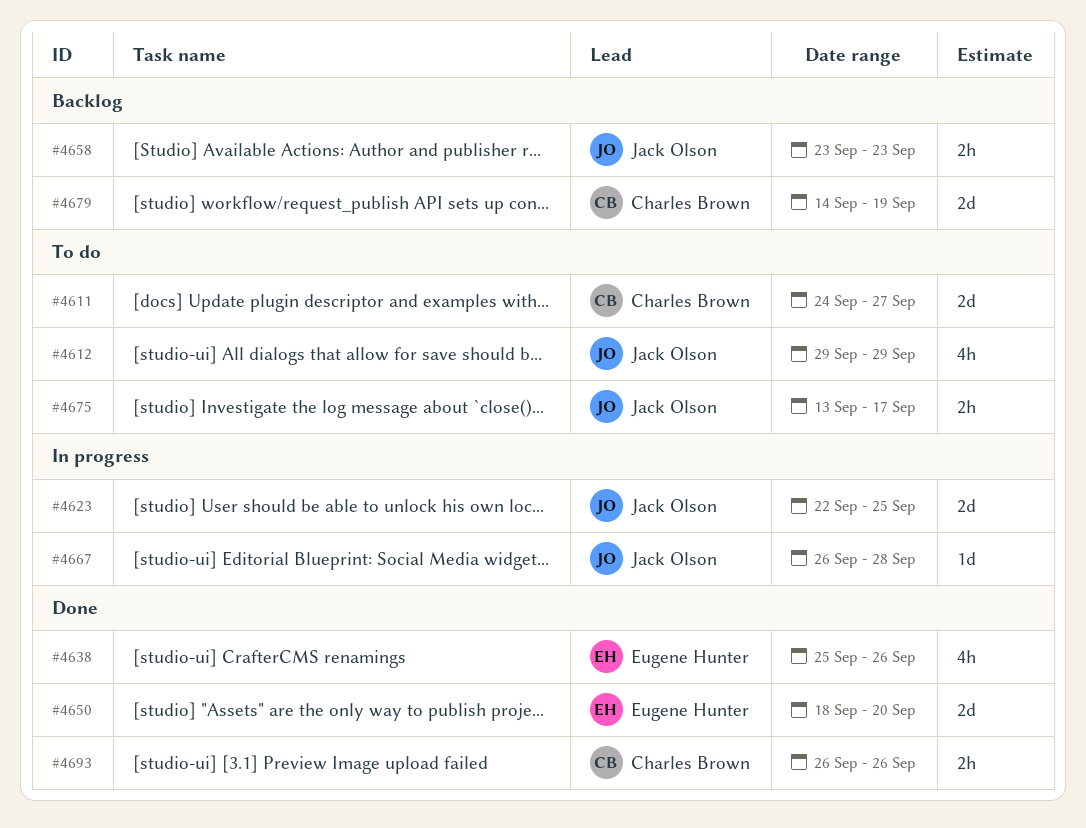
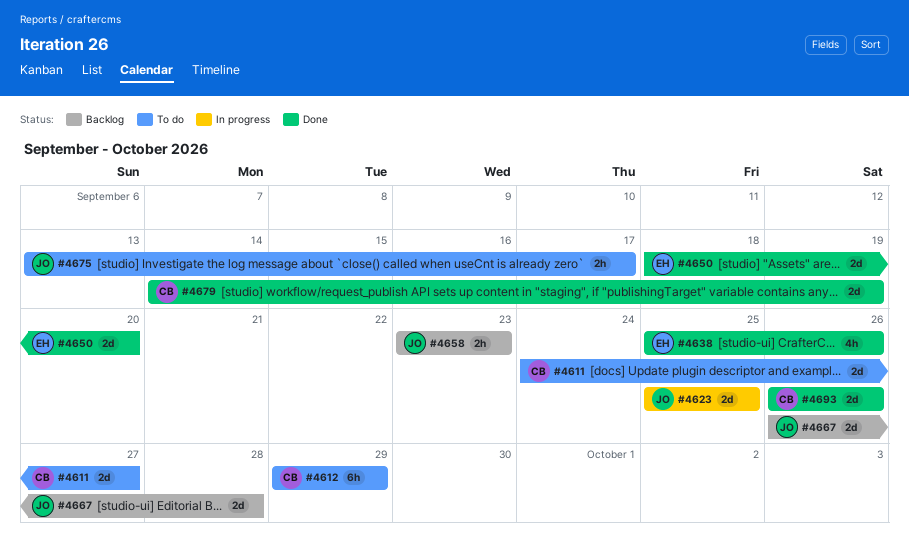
#4612, owner: Jack Olson -> Charles Brown
#4612, estimate: 4h -> 6h
#4623, start: Sep 22 -> Sep 25
#4667, status: In progress -> Backlog
#4667, estimate: 1d -> 2d
#4679, status: Backlog -> Done
#4693, estimate: 2h -> 2d

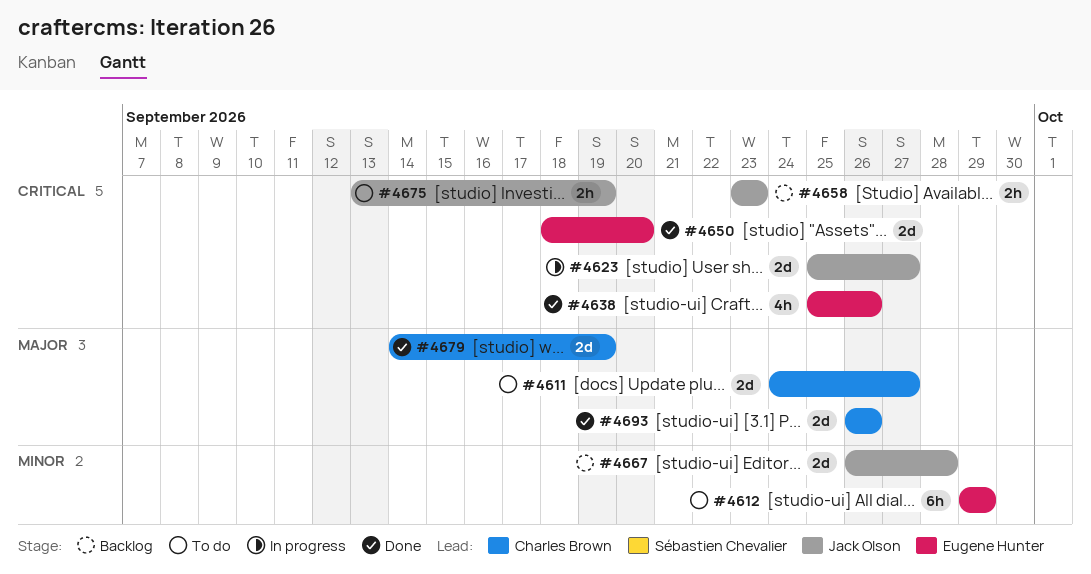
#4612, owner: Charles Brown -> Eugene Hunter
#4623, due: Sep 25 -> Sep 27
#4675, due: Sep 17 -> Sep 19

